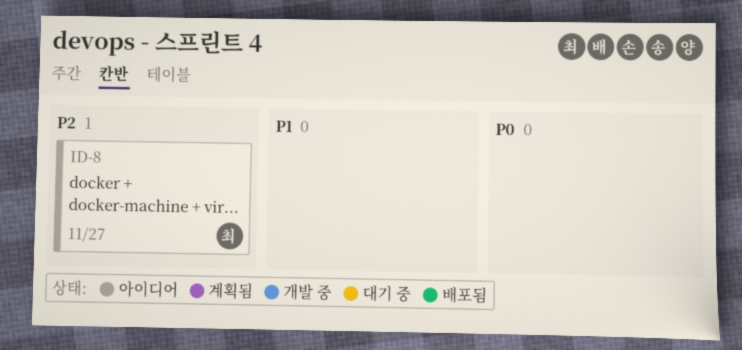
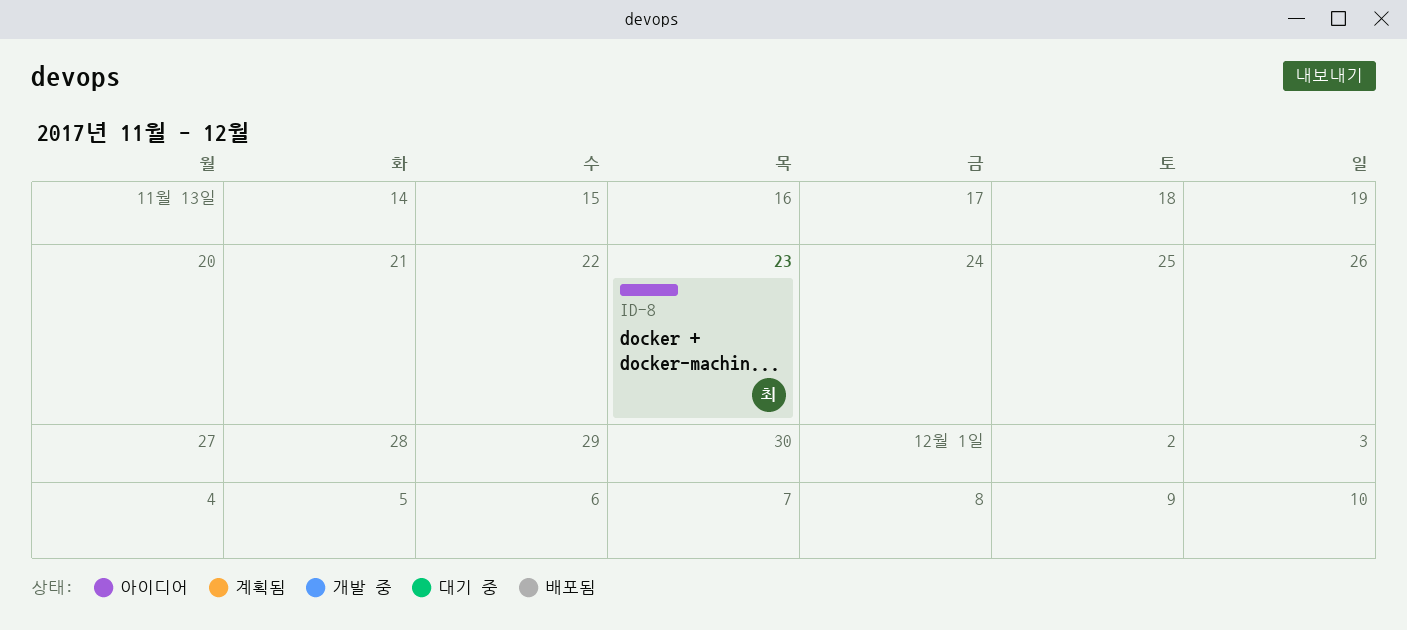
ID-8, due: Nov 27 -> Nov 23

